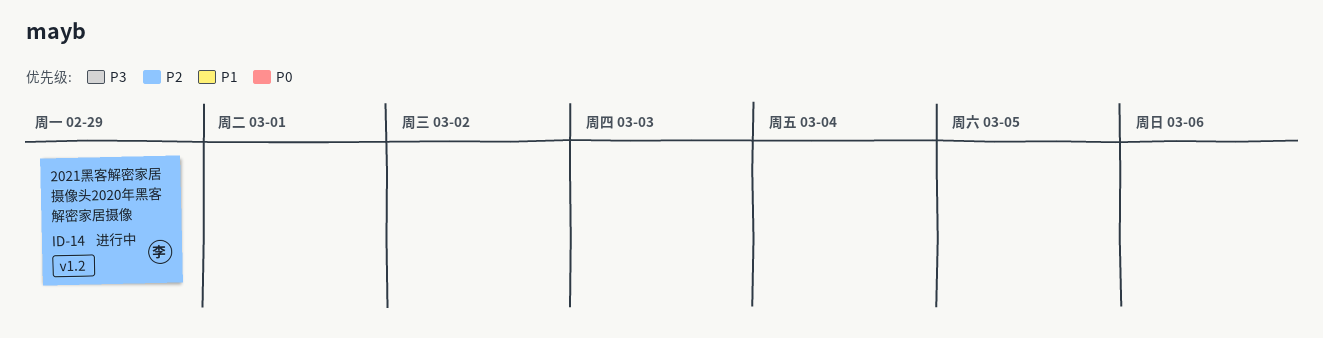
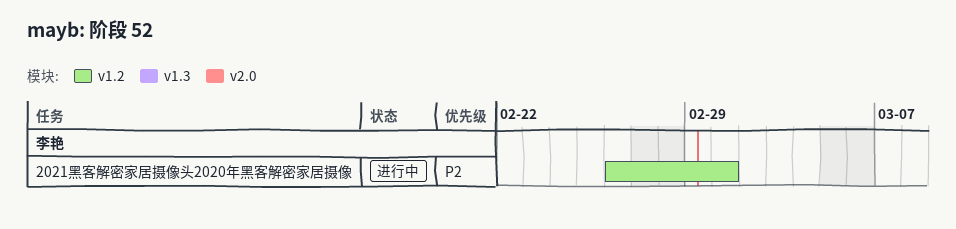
2021黑客解密家居摄像头2020年黑客解密家居摄像, due: Feb 29 -> Mar 1

